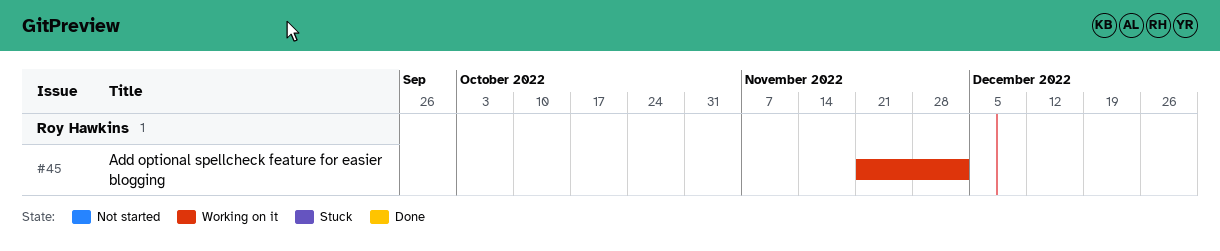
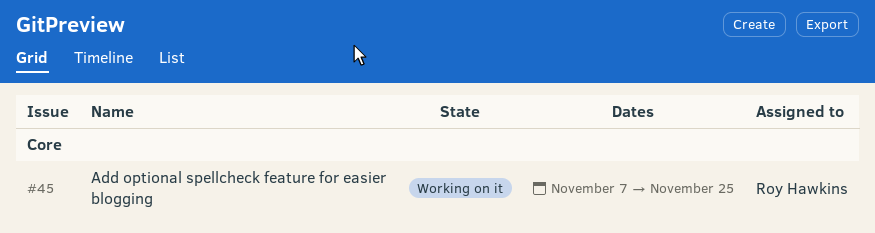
#45, start: Nov 21 -> Nov 7
#45, due: Dec 2 -> Nov 25

